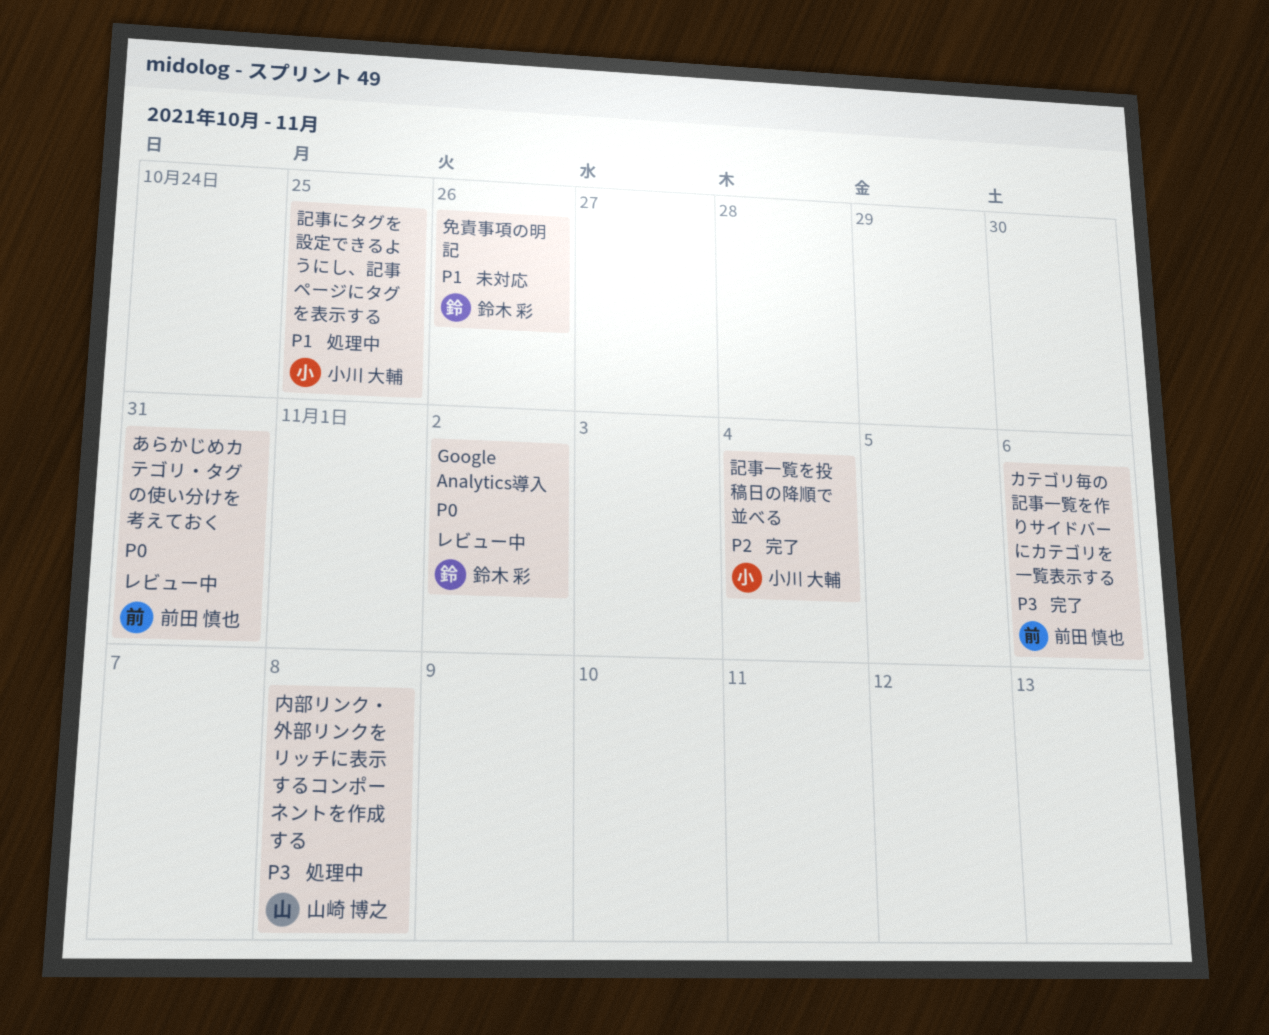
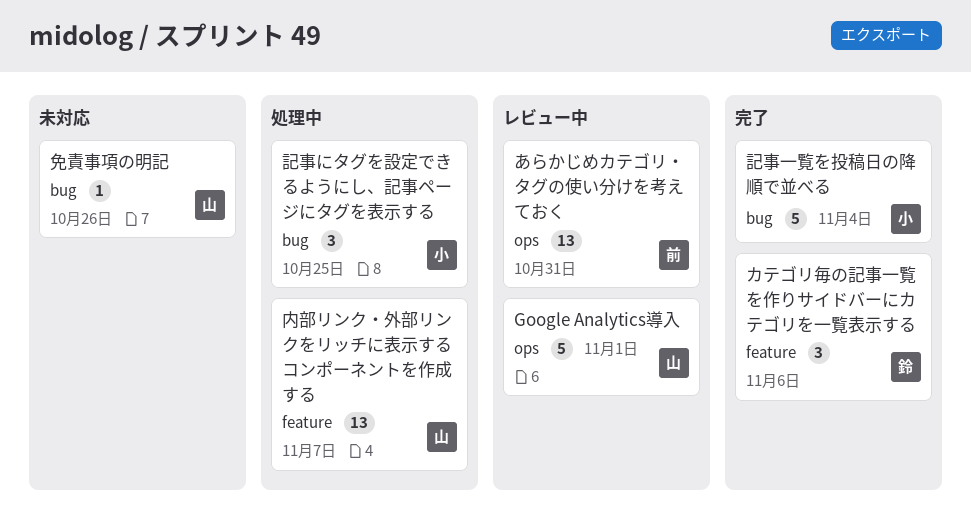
Google Analytics導入, owner: 鈴木 彩 -> 山崎 博之
Google Analytics導入, due: Nov 2 -> Nov 1
カテゴリ毎の記事一覧を作りサイドバーにカテゴリを一覧表示する, owner: 前田 慎也 -> 鈴木 彩
免責事項の明記, owner: 鈴木 彩 -> 山崎 博之
内部リンク・外部リンクをリッチに表示するコンポーネントを作成する, due: Nov 8 -> Nov 7

